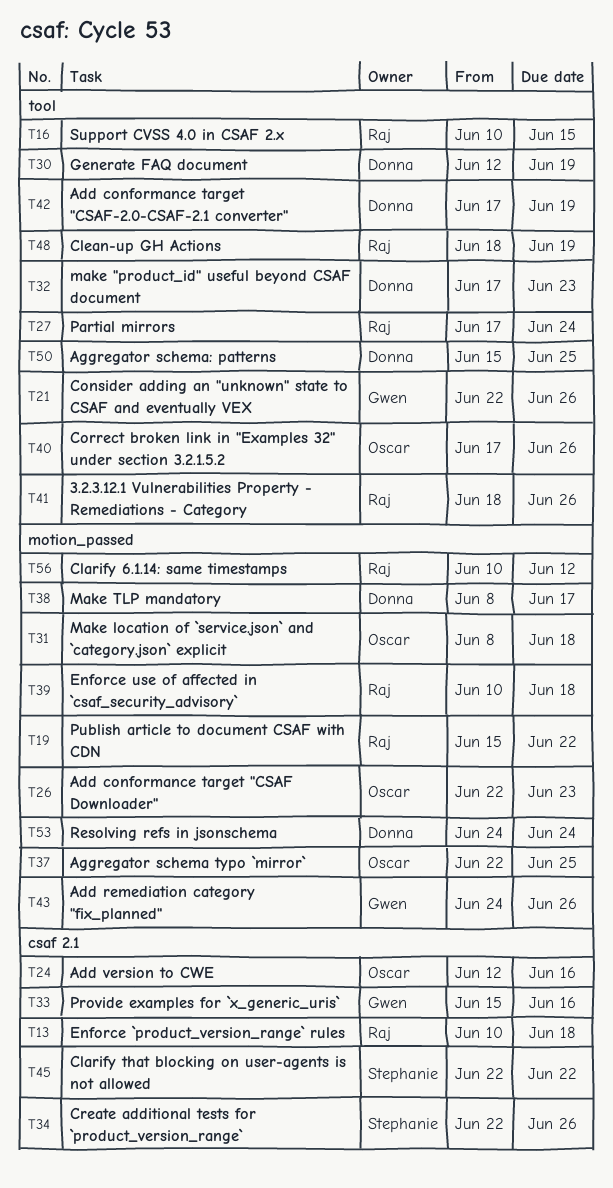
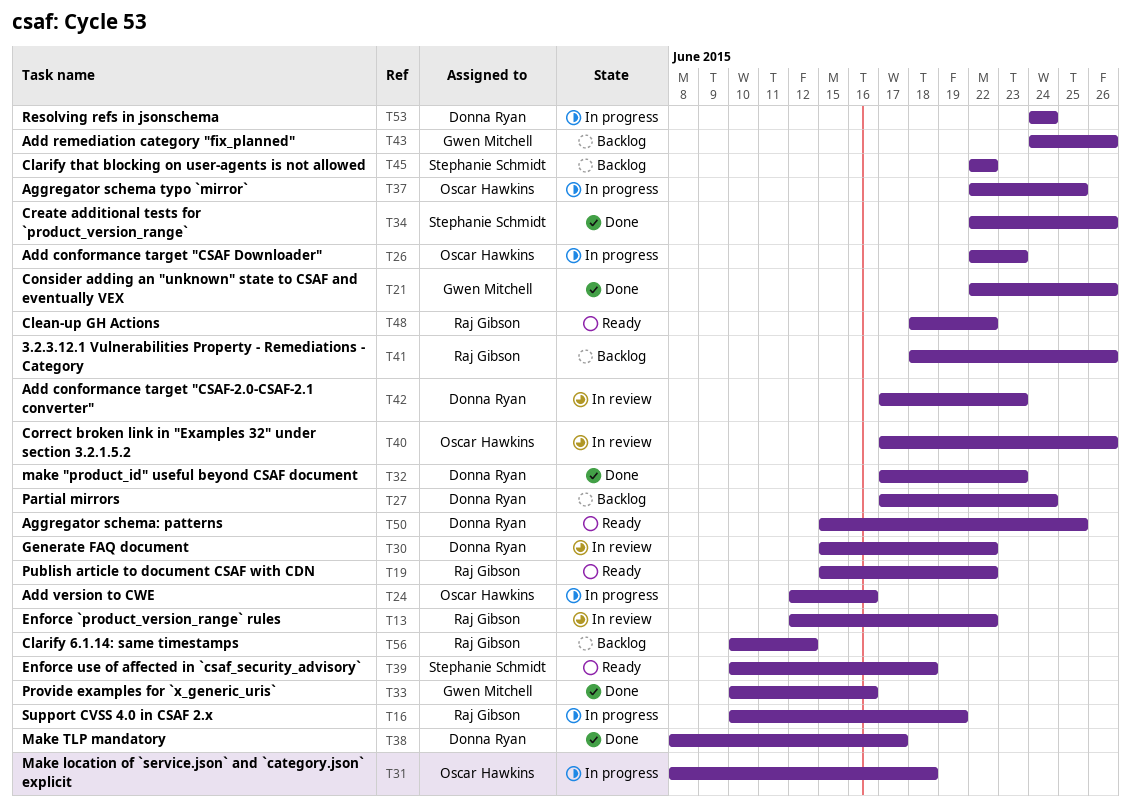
T13, start: Jun 10 -> Jun 12
T13, due: Jun 18 -> Jun 22
T16, due: Jun 15 -> Jun 19
T27, owner: Raj Gibson -> Donna Ryan
T30, start: Jun 12 -> Jun 15
T30, due: Jun 19 -> Jun 22
T33, start: Jun 15 -> Jun 10
T39, owner: Raj Gibson -> Stephanie Schmidt
T42, due: Jun 19 -> Jun 23
T48, due: Jun 19 -> Jun 22

